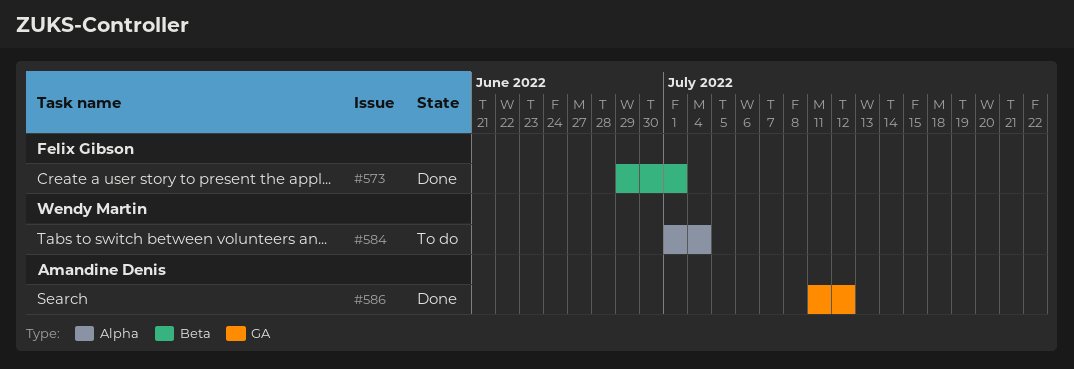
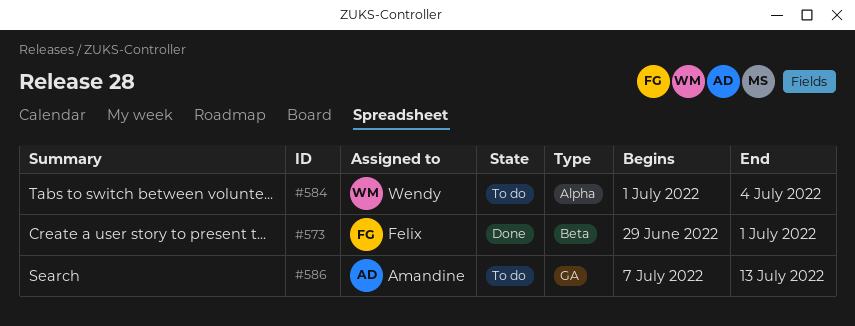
#586, status: Done -> To do
#586, start: Jul 11 -> Jul 7
#586, due: Jul 12 -> Jul 13

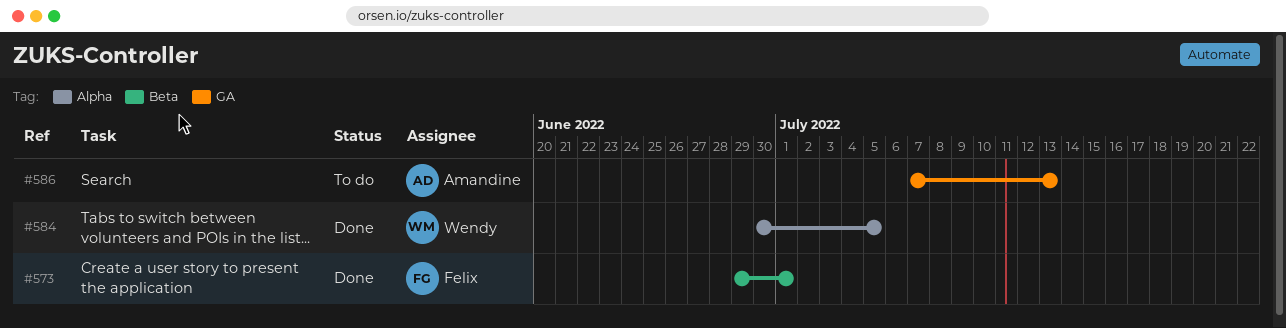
#584, status: To do -> Done
#584, start: Jul 1 -> Jun 30
#584, due: Jul 4 -> Jul 5

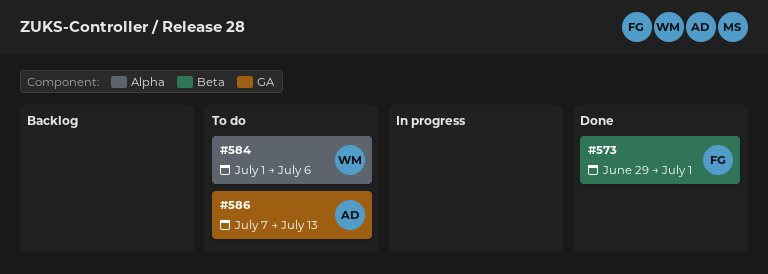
#584, status: Done -> To do
#584, start: Jun 30 -> Jul 1
#584, due: Jul 5 -> Jul 6

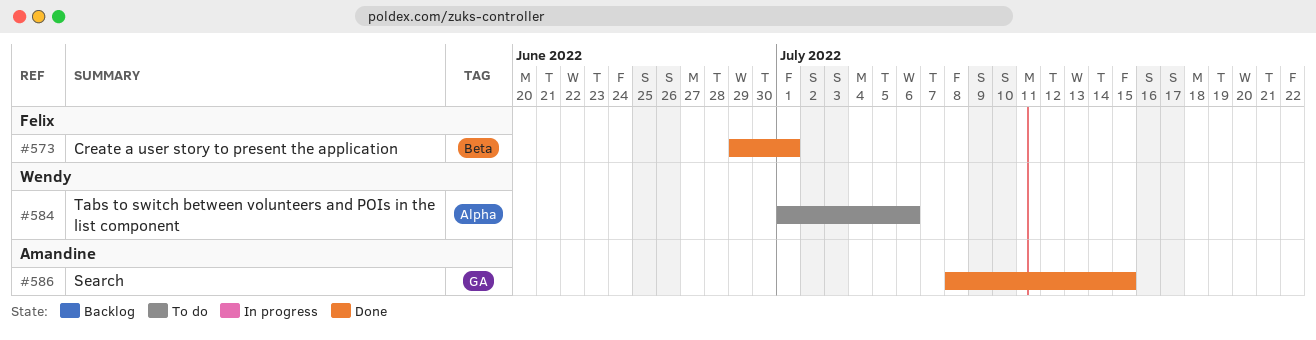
#586, status: To do -> Done
#586, start: Jul 7 -> Jul 8
#586, due: Jul 13 -> Jul 15

